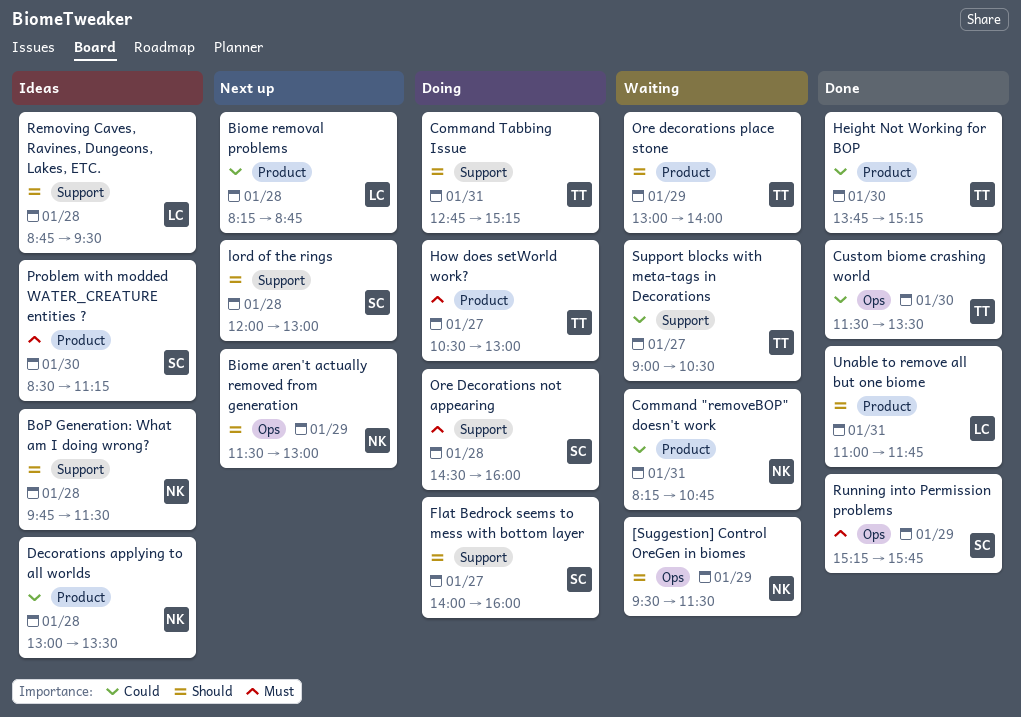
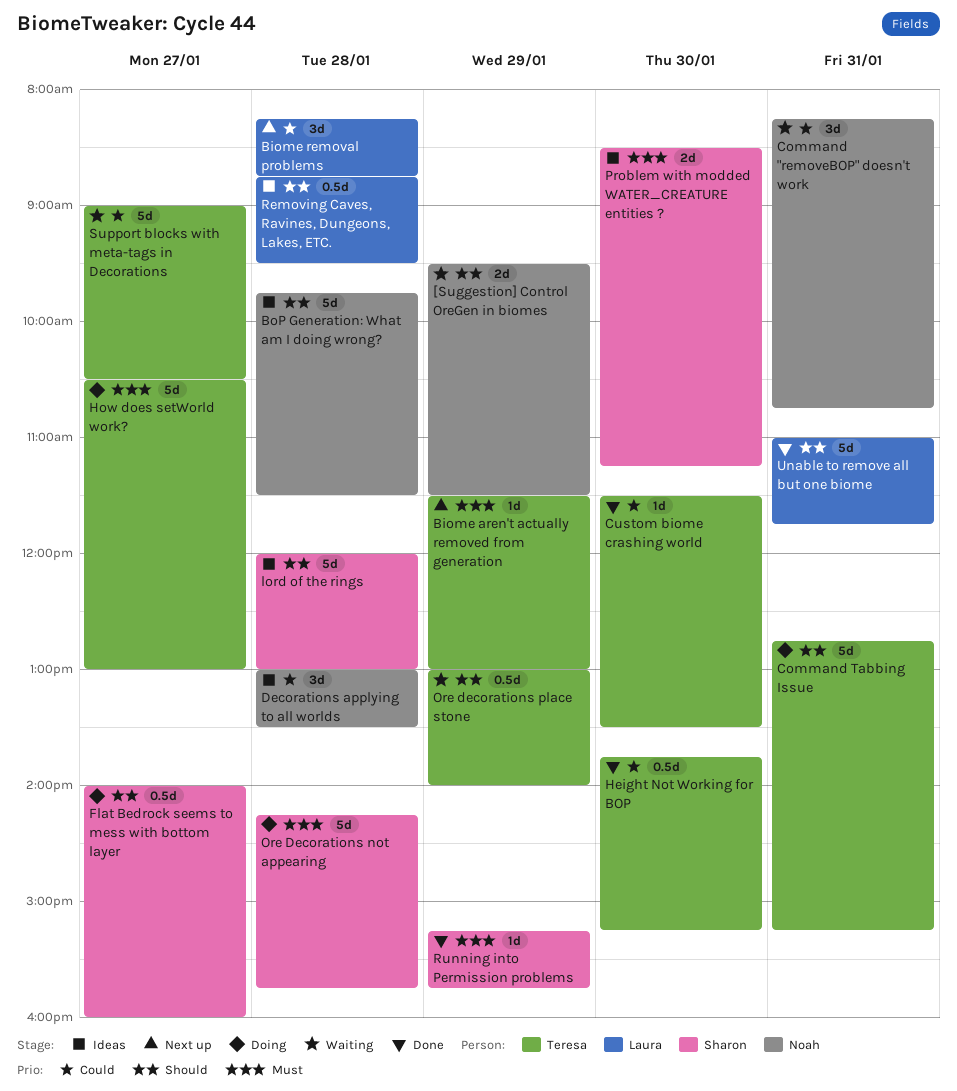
Biome aren't actually removed from generation, owner: Noah -> Teresa
Biome aren't actually removed from generation, priority: Should -> Must
lord of the rings, status: Next up -> Ideas
Ore Decorations not appearing, begins: 14:30 -> 14:15
Ore Decorations not appearing, ends: 16:00 -> 15:45

